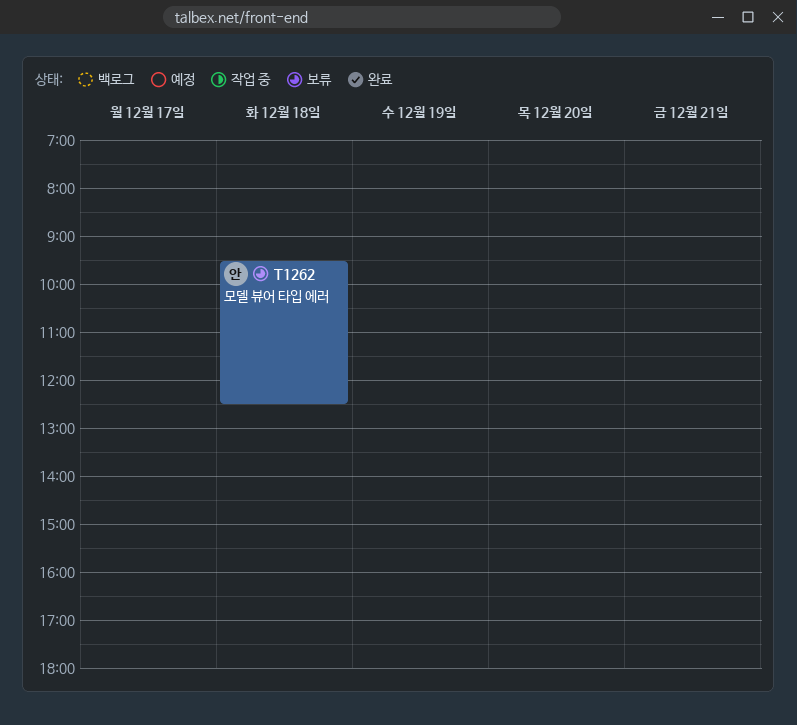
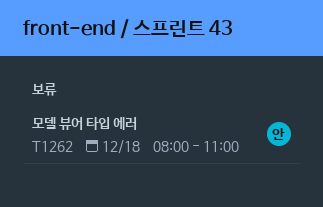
T1262, begins: 09:30 -> 08:00
T1262, ends: 12:30 -> 11:00

